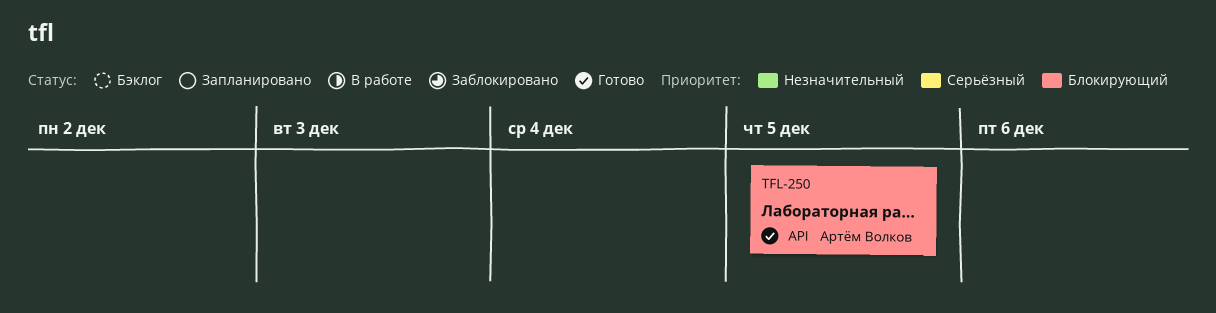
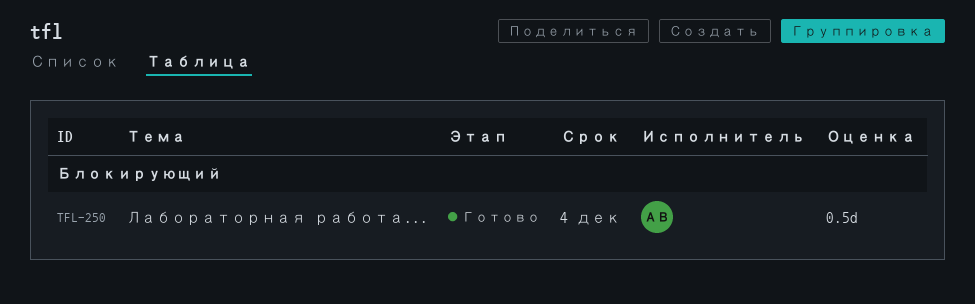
TFL-250, due: Dec 5 -> Dec 4

